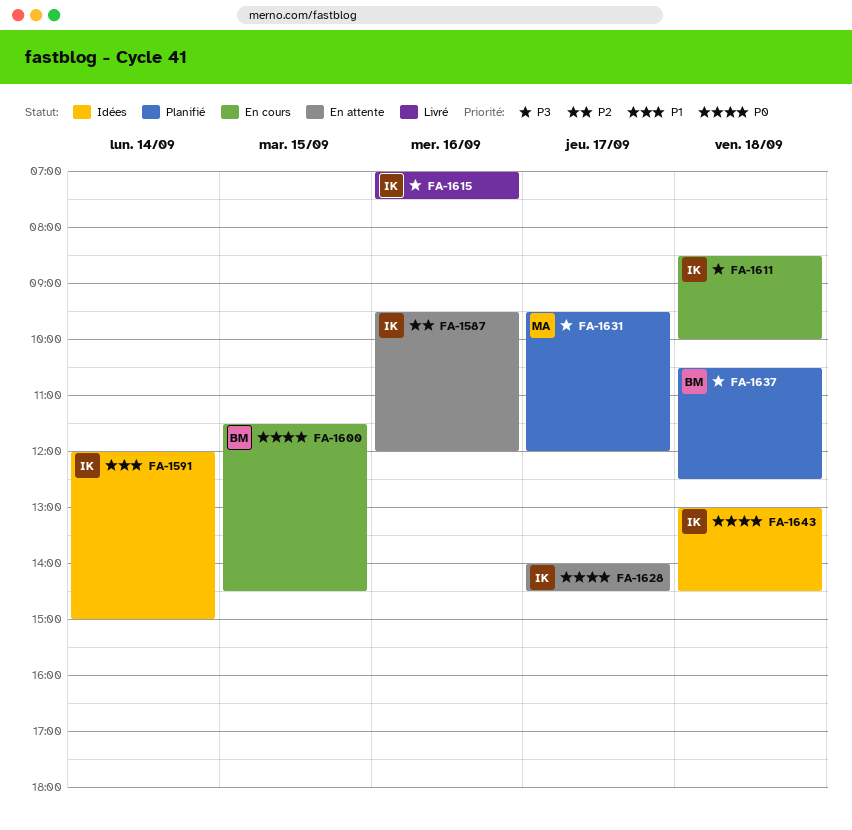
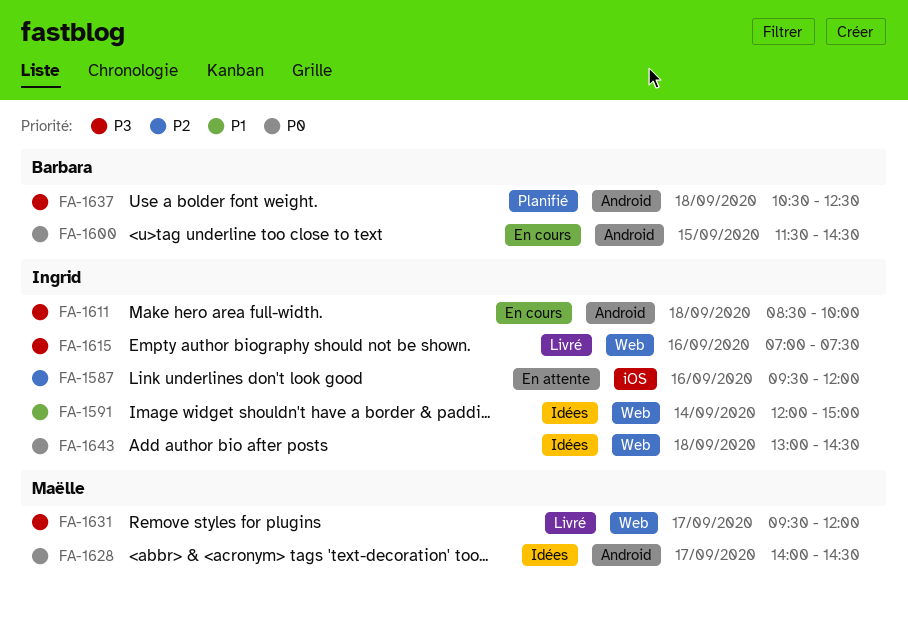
FA-1628, status: En attente -> Idées
FA-1628, owner: Ingrid -> Maëlle
FA-1631, status: Planifié -> Livré

